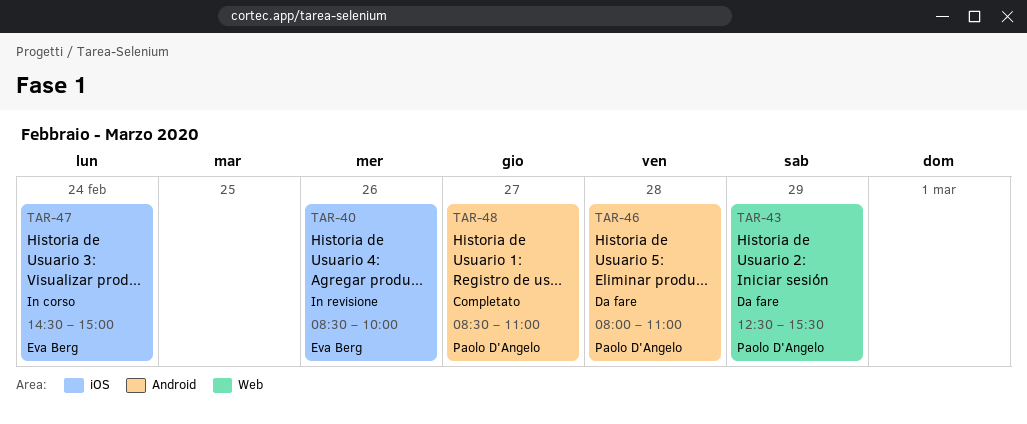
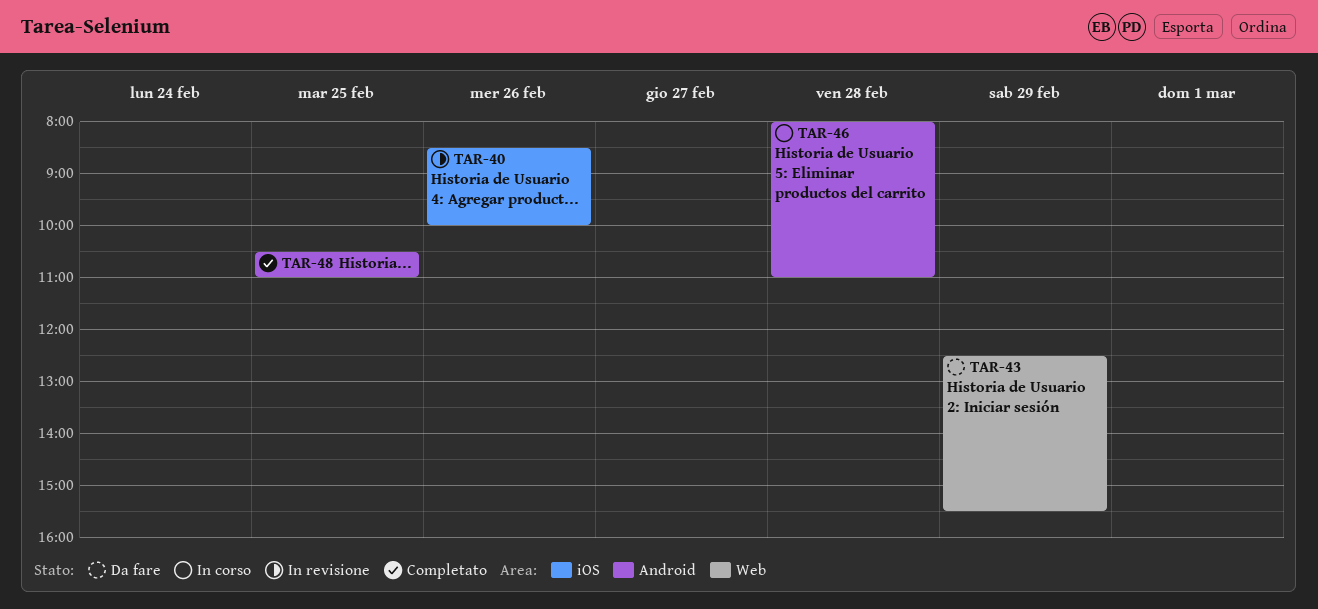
TAR-46, status: Da fare -> In corso
TAR-47: present -> none
TAR-48, day: Feb 27 -> Feb 25
TAR-48, begins: 08:30 -> 10:30

